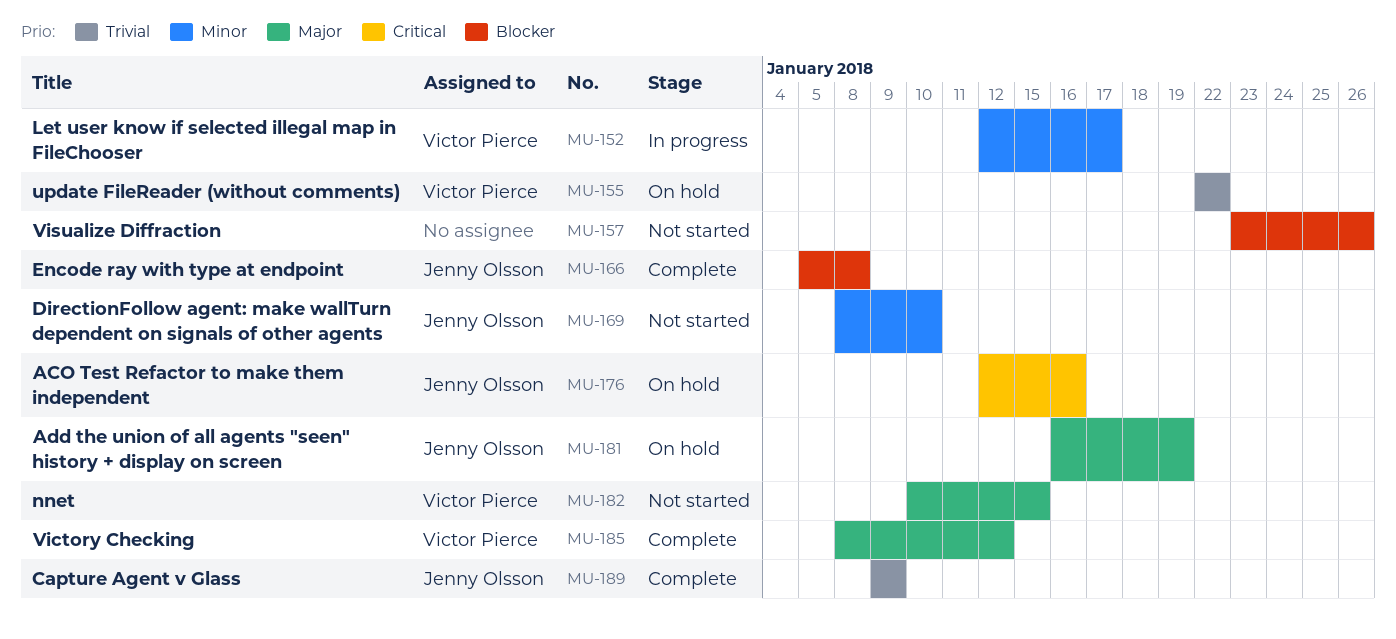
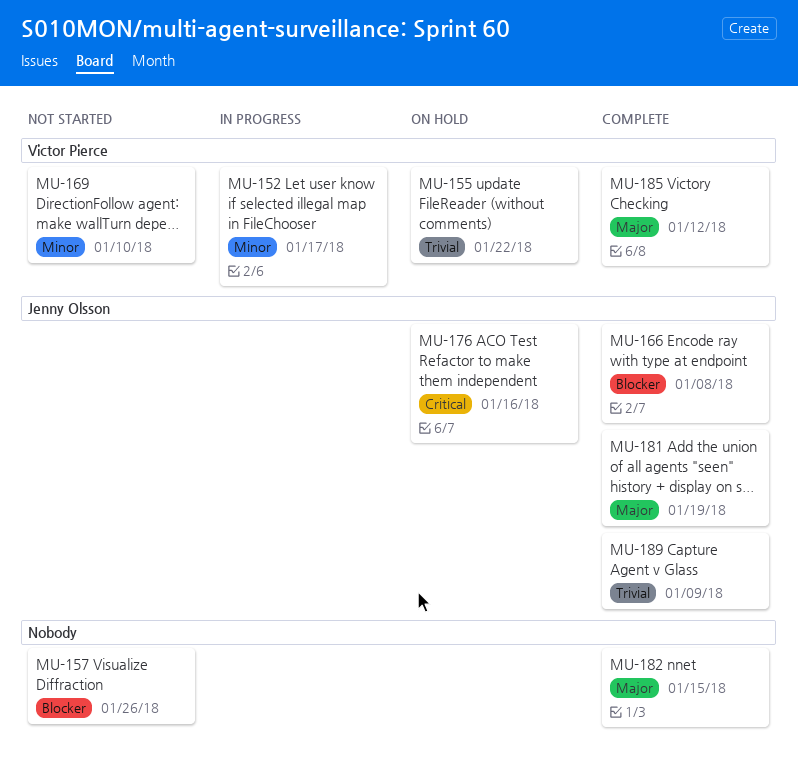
MU-169, owner: Jenny Olsson -> Victor Pierce
MU-181, status: On hold -> Complete
MU-182, status: Not started -> Complete
MU-182, owner: Victor Pierce -> none

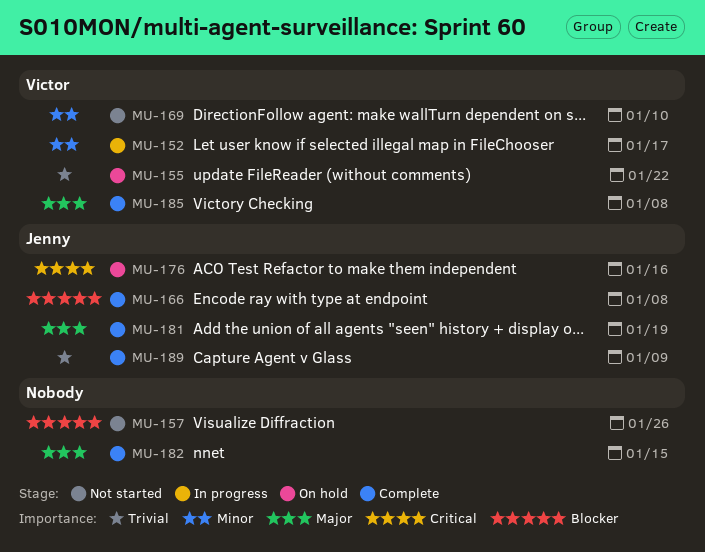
MU-185, due: Jan 12 -> Jan 8

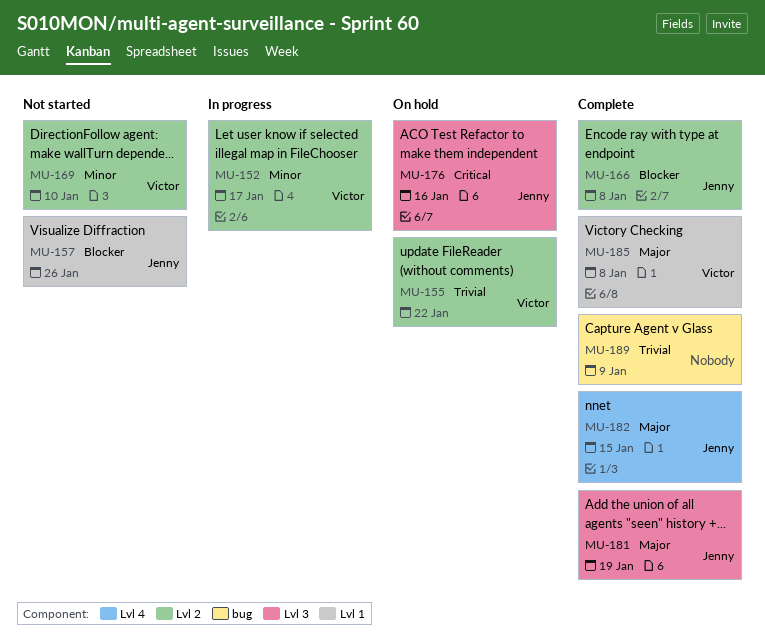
MU-157, owner: none -> Jenny
MU-182, owner: none -> Jenny
MU-189, owner: Jenny -> none

